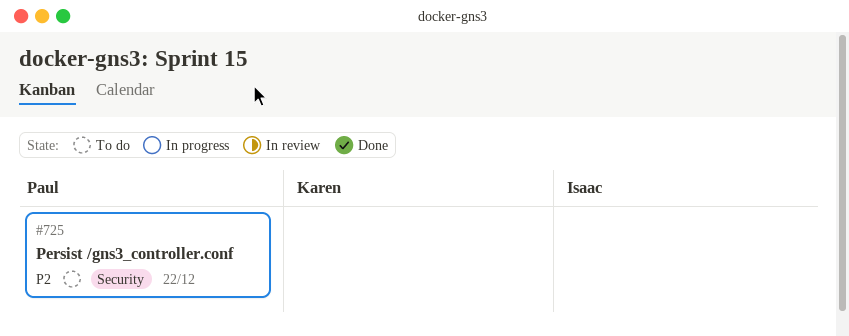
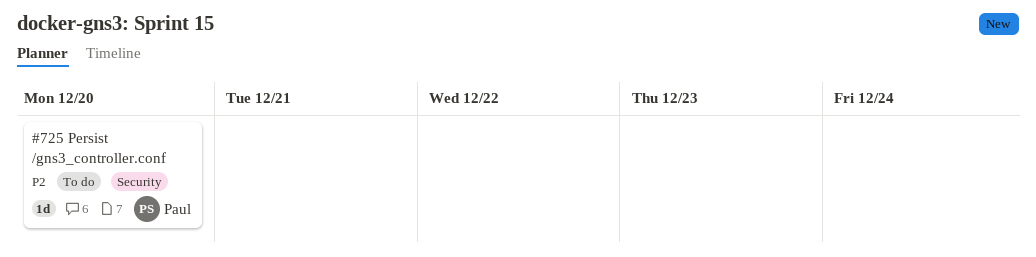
#725, due: Dec 22 -> Dec 20

